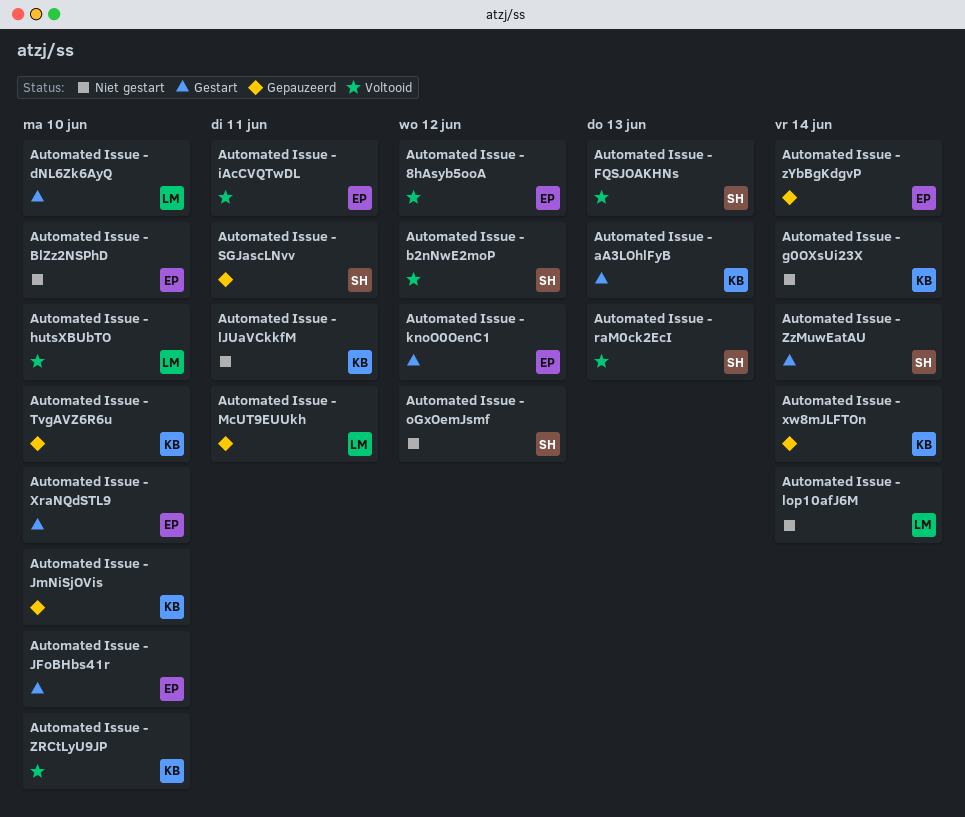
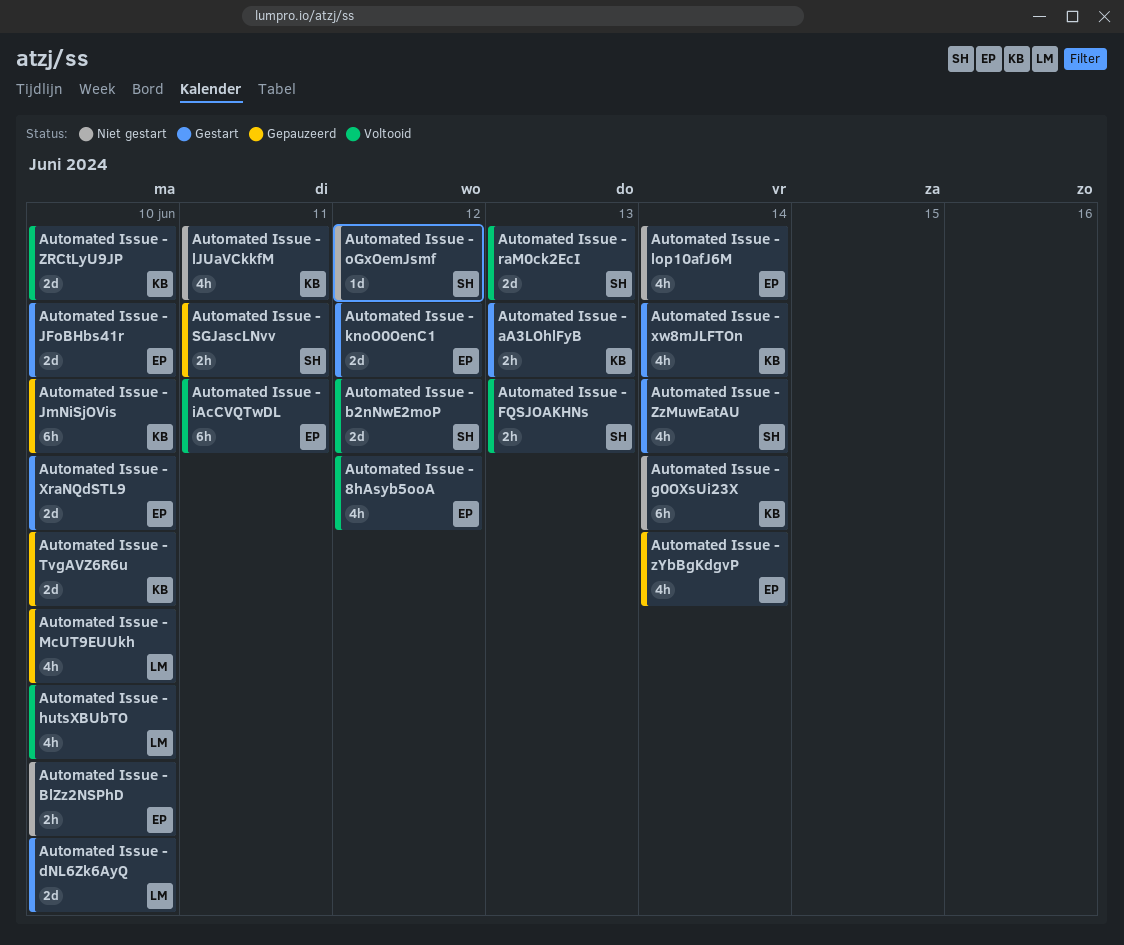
Automated Issue - lop10afJ6M, owner: LM -> EP
Automated Issue - McUT9EUUkh, due: Jun 11 -> Jun 10
Automated Issue - xw8mJLFTOn, status: Gepauzeerd -> Gestart

